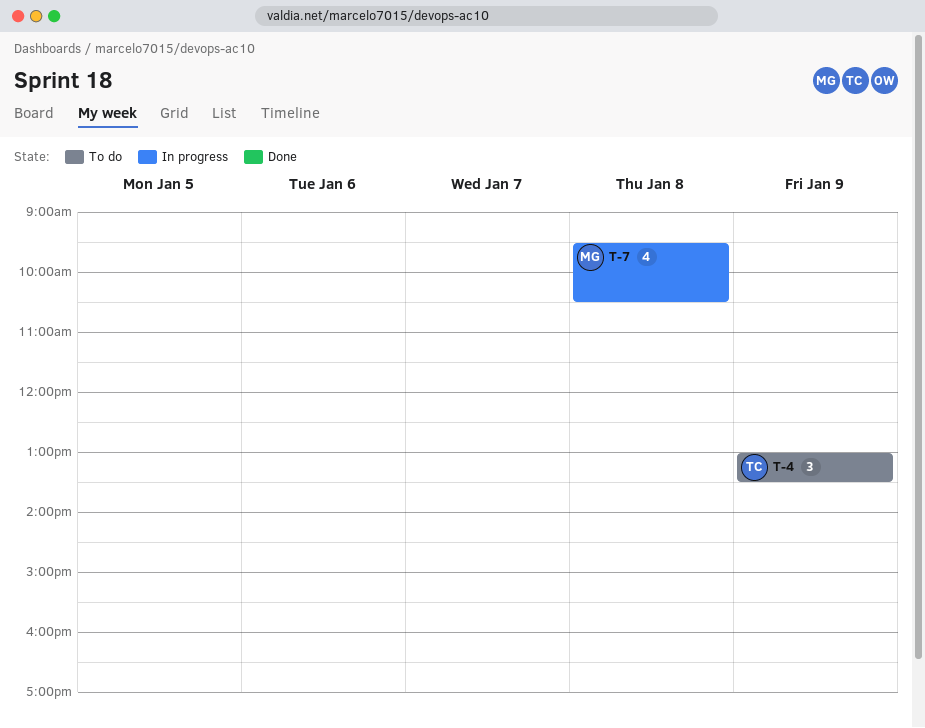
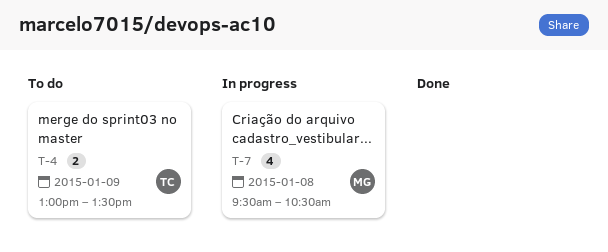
T-4, estimate: 3 -> 2

